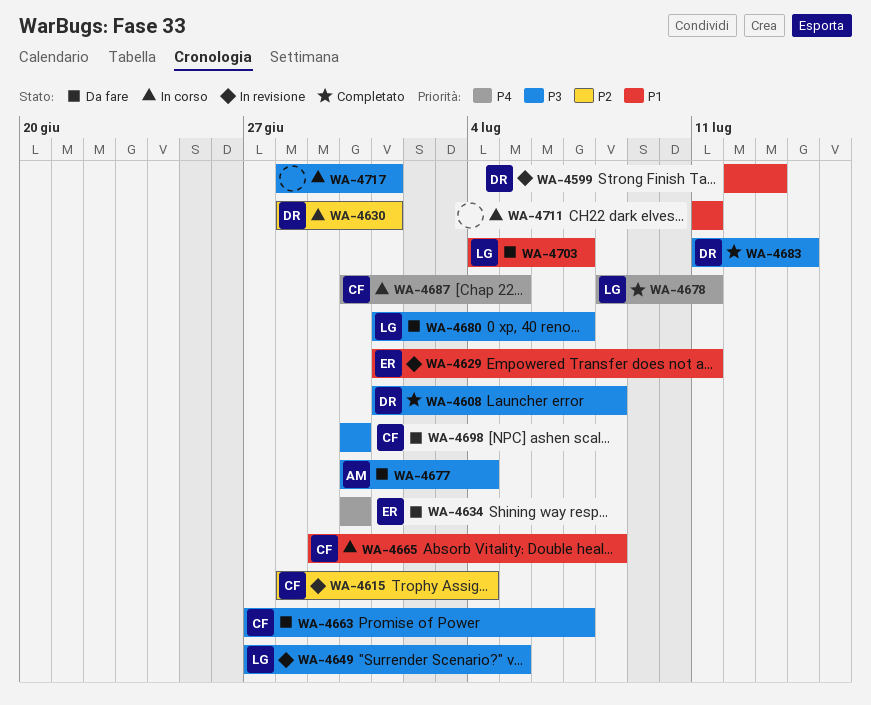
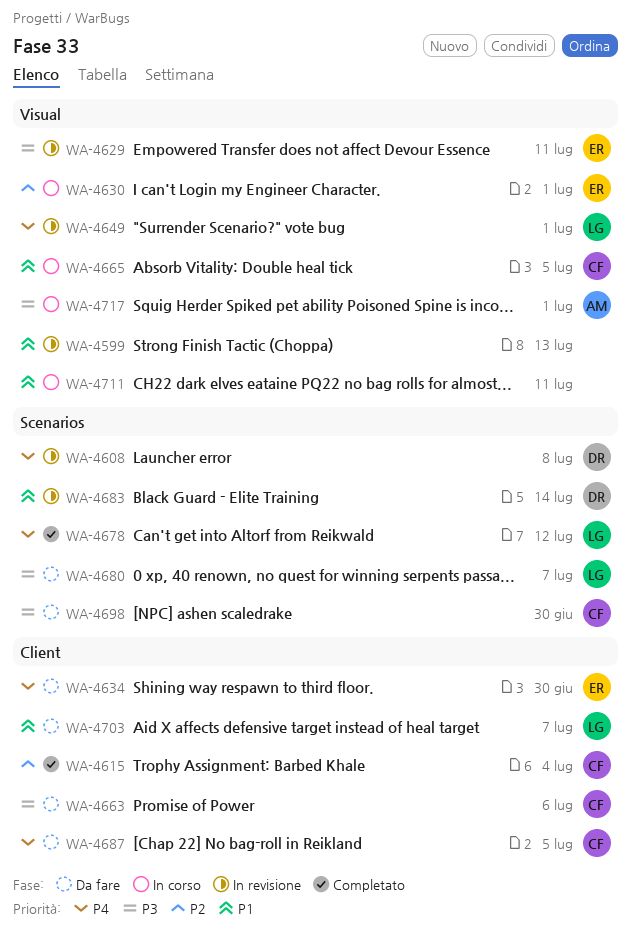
WA-4599, owner: DR -> none
WA-4608, status: Completato -> In revisione
WA-4608, priority: P3 -> P4
WA-4615, status: In revisione -> Completato
WA-4629, priority: P1 -> P3
WA-4630, owner: DR -> ER
WA-4649, priority: P3 -> P4
WA-4649, due: Jul 5 -> Jul 1
WA-4663, due: Jul 7 -> Jul 6
WA-4665, due: Jul 8 -> Jul 5
WA-4677: present -> none
WA-4678, due: Jul 11 -> Jul 12
WA-4683, status: Completato -> In revisione
WA-4683, priority: P3 -> P1
WA-4687, status: In corso -> Da fare
WA-4717, owner: none -> AM

